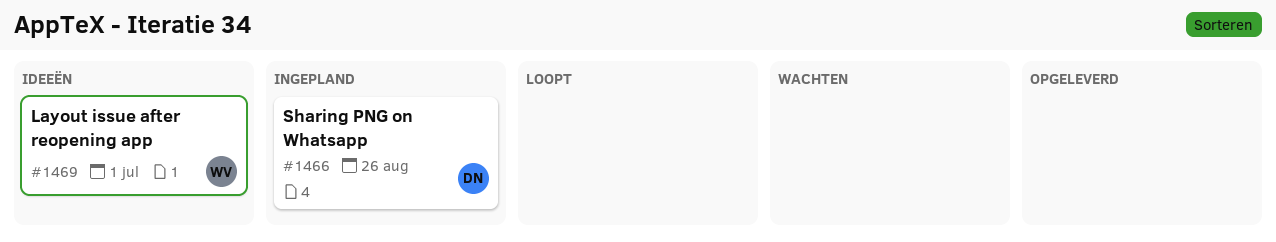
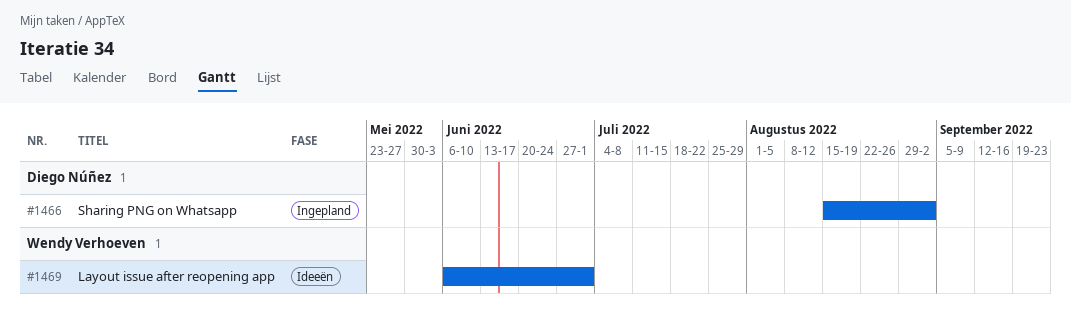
#1466, due: Aug 26 -> Sep 2

